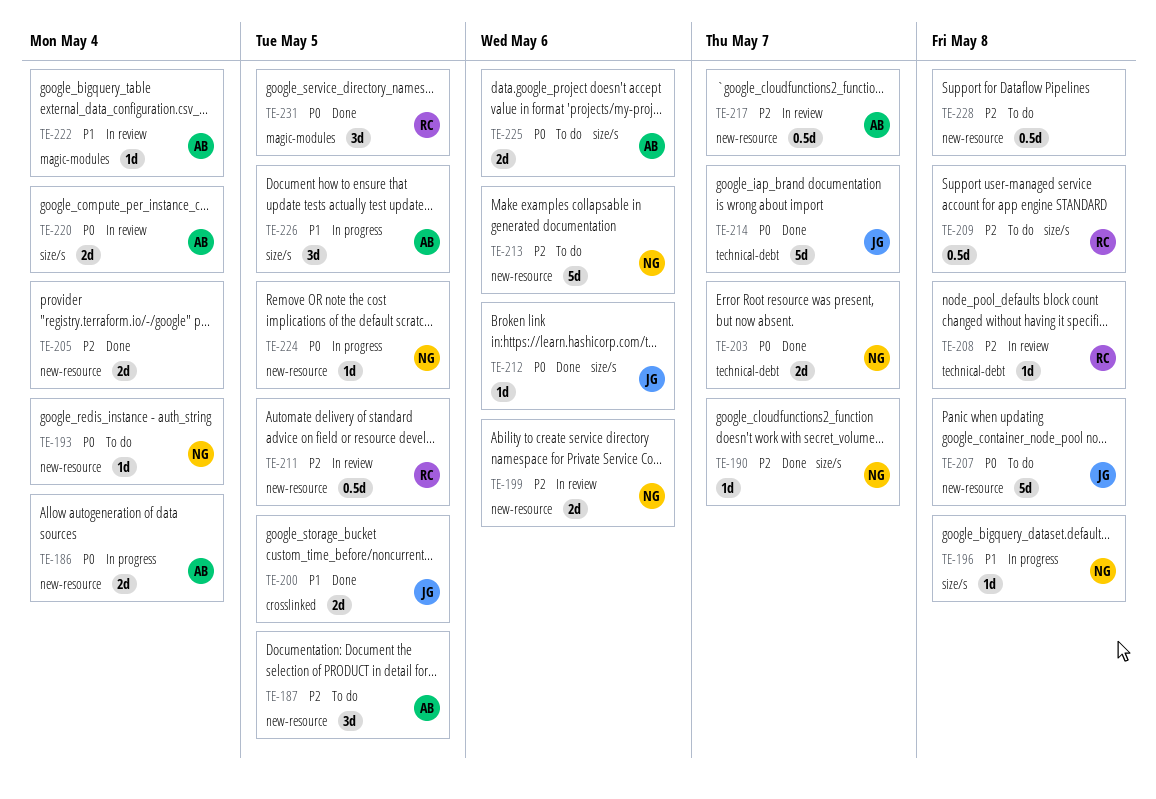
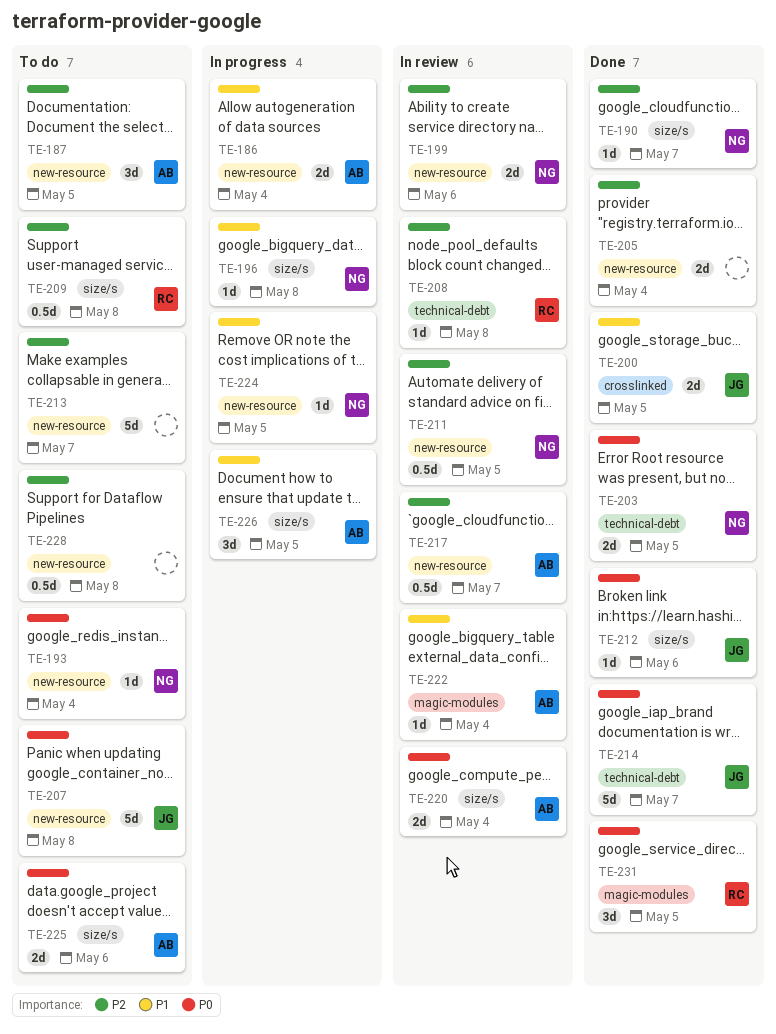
TE-186, priority: P0 -> P1
TE-203, due: May 7 -> May 5
TE-211, owner: RC -> NG
TE-213, owner: NG -> none
TE-213, due: May 6 -> May 7
TE-224, priority: P0 -> P1

